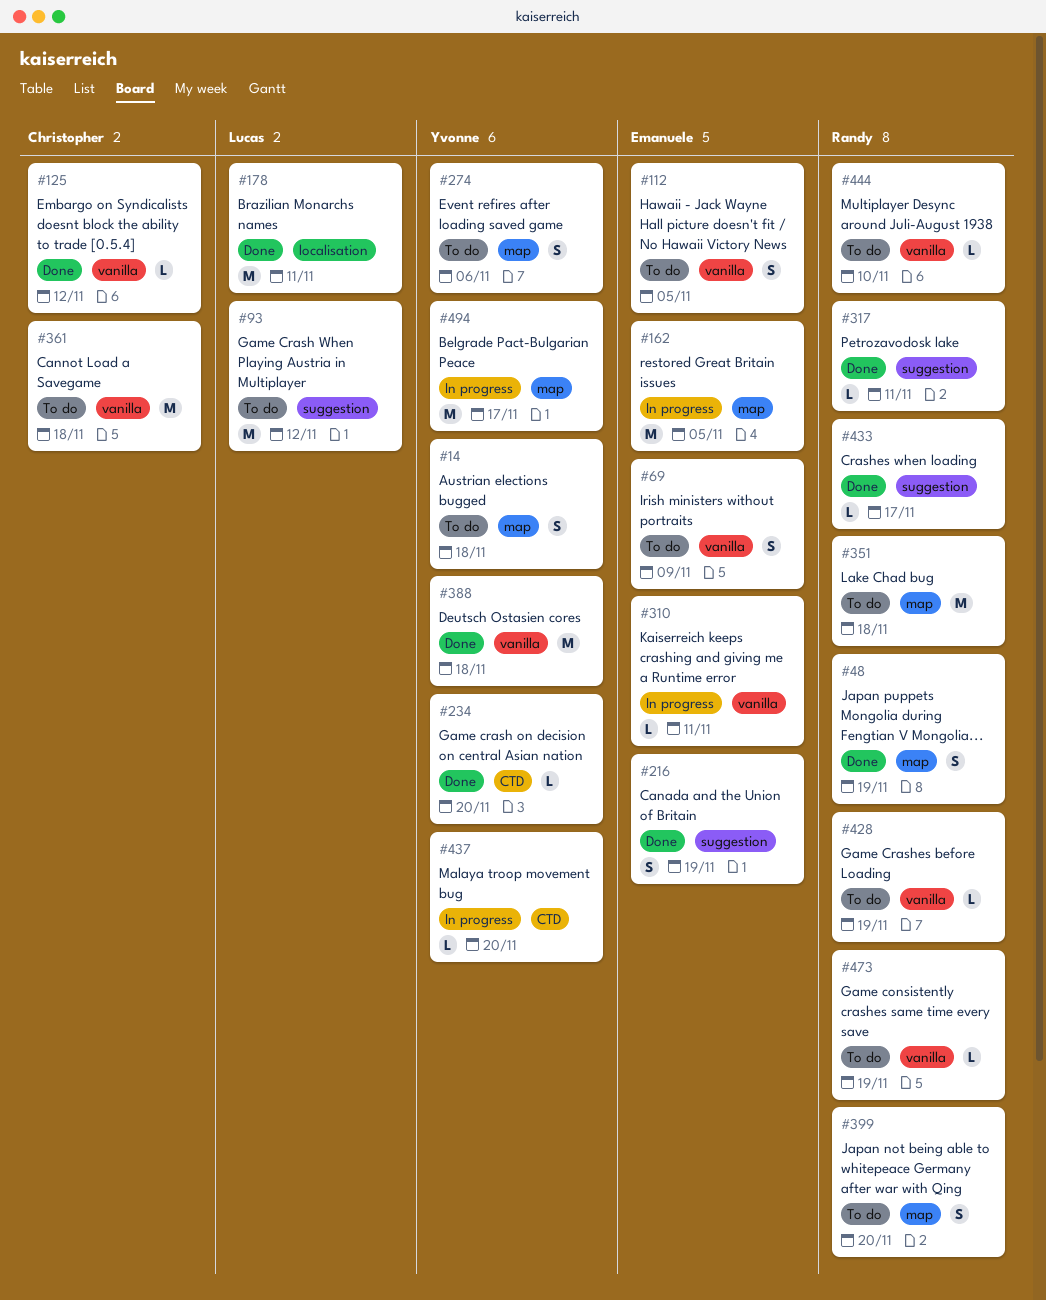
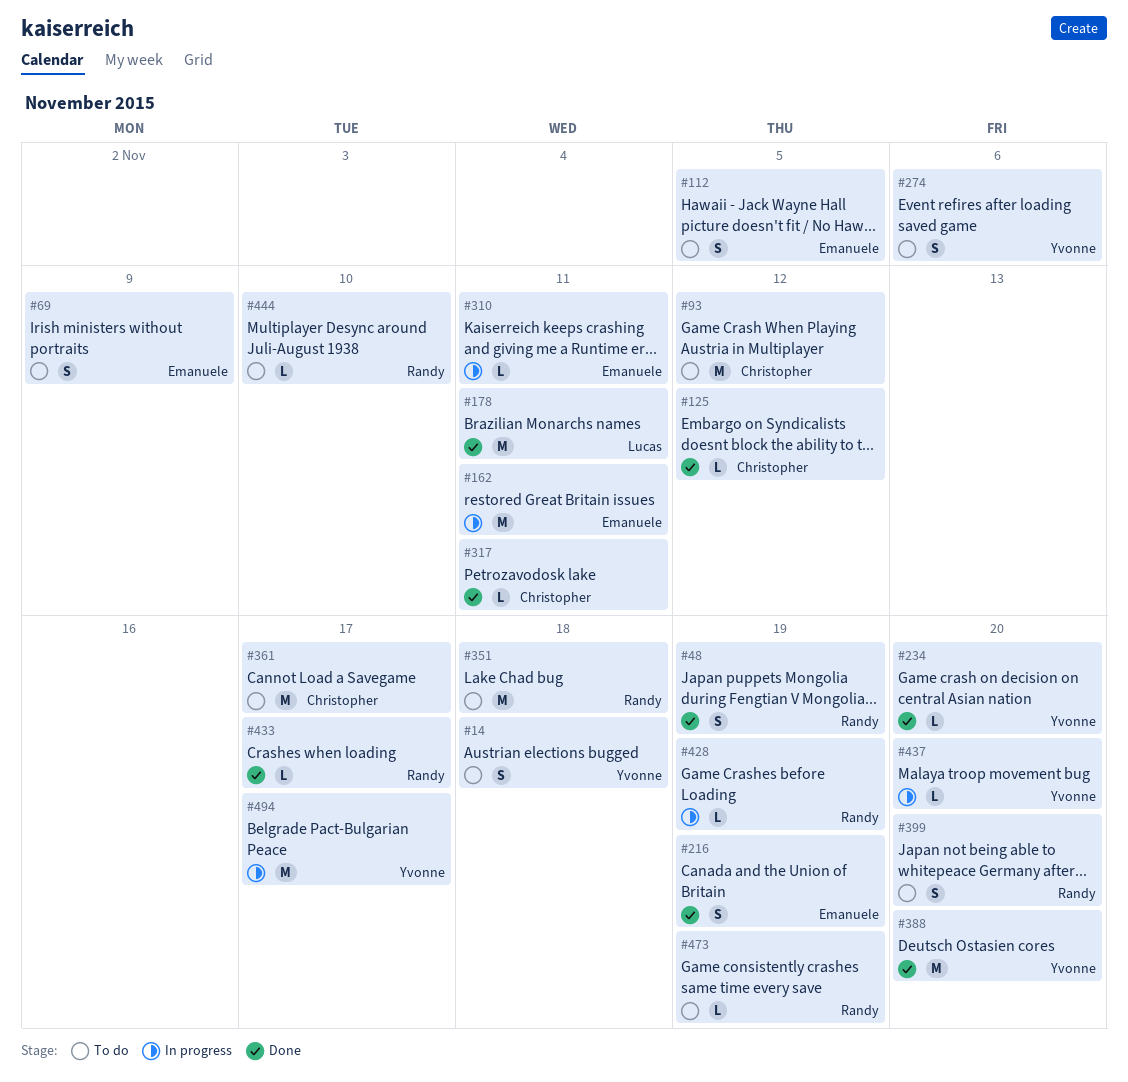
#93, owner: Lucas -> Christopher
#162, due: Nov 5 -> Nov 11
#317, owner: Randy -> Christopher
#361, due: Nov 18 -> Nov 17
#388, due: Nov 18 -> Nov 20
#428, status: To do -> In progress

